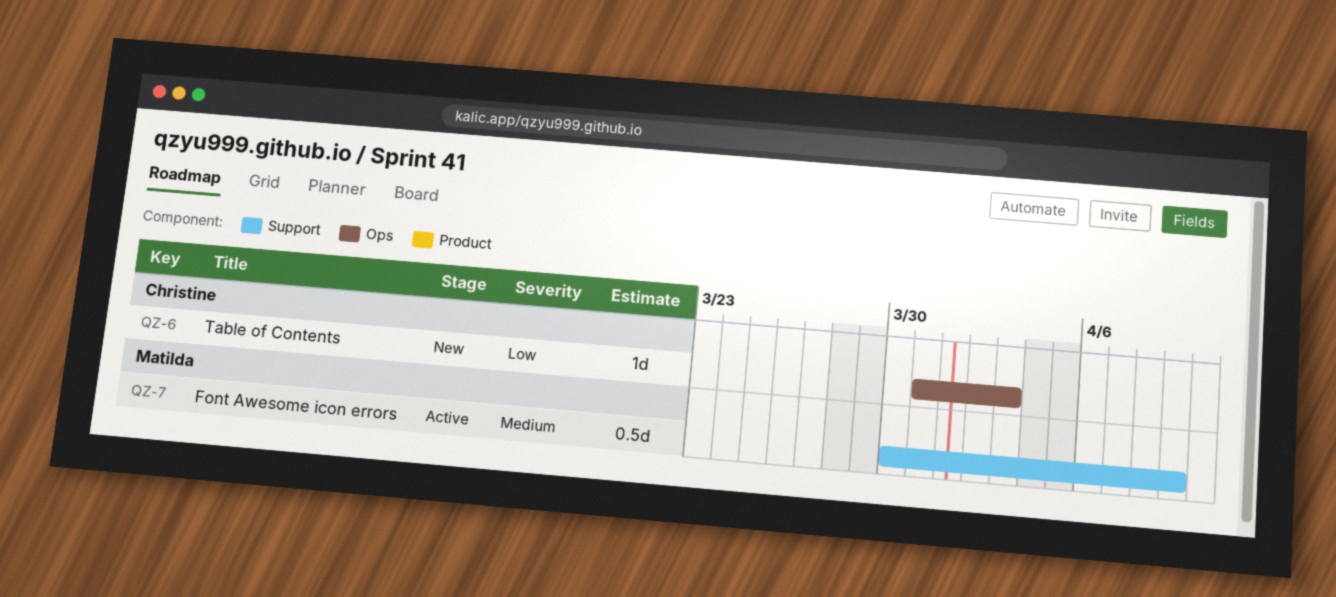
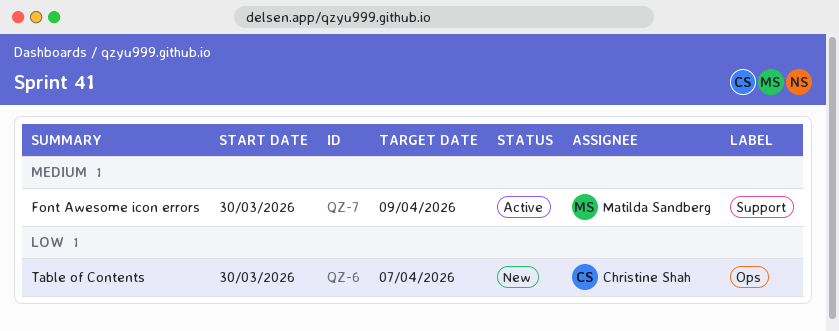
QZ-6, start: Mar 31 -> Mar 30
QZ-6, due: Apr 3 -> Apr 7

